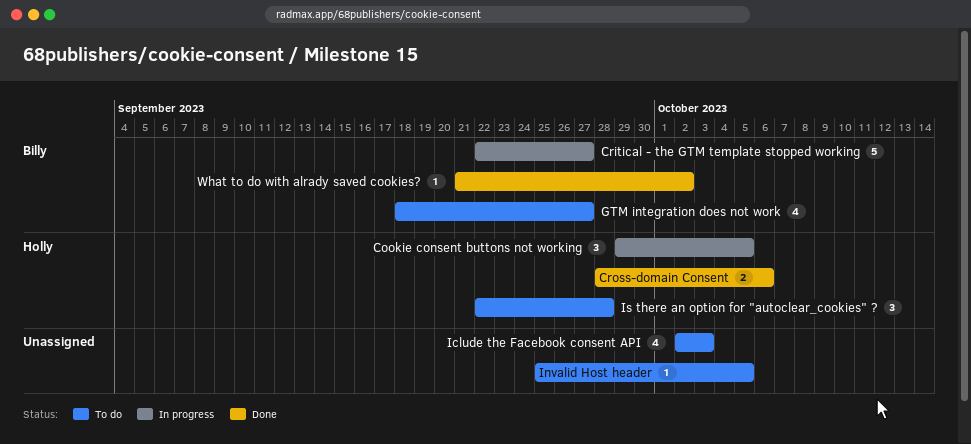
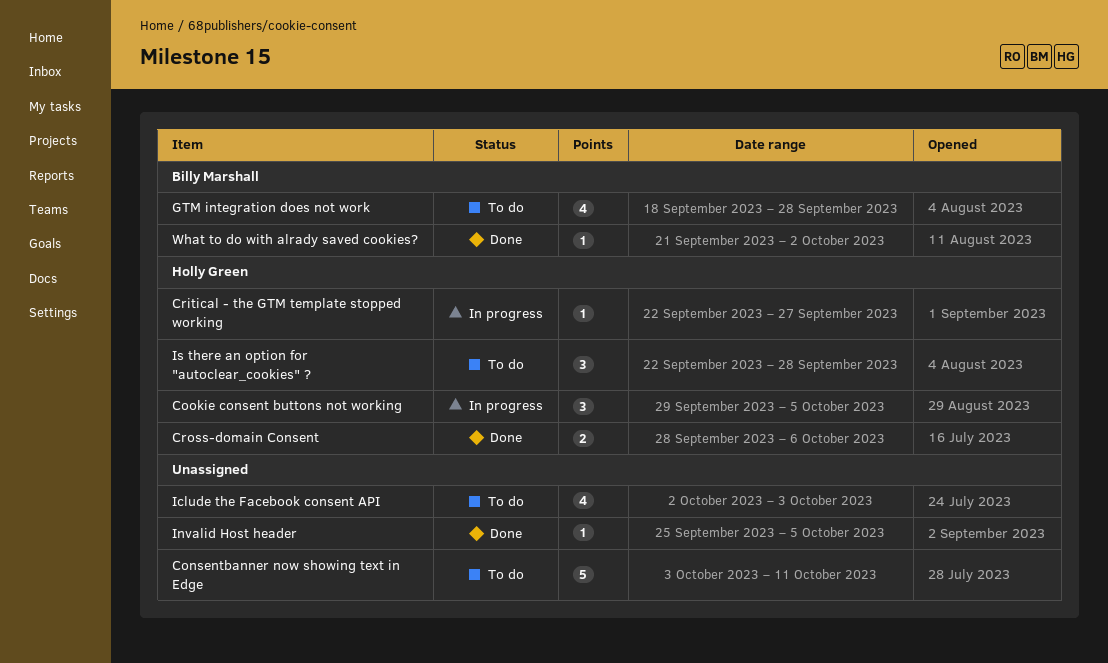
Consentbanner now showing text in Edge: none -> present
Critical - the GTM template stopped working, owner: Billy Marshall -> Holly Green
Critical - the GTM template stopped working, estimate: 5 -> 1
GTM integration does not work, due: Sep 27 -> Sep 28
Invalid Host header, status: To do -> Done

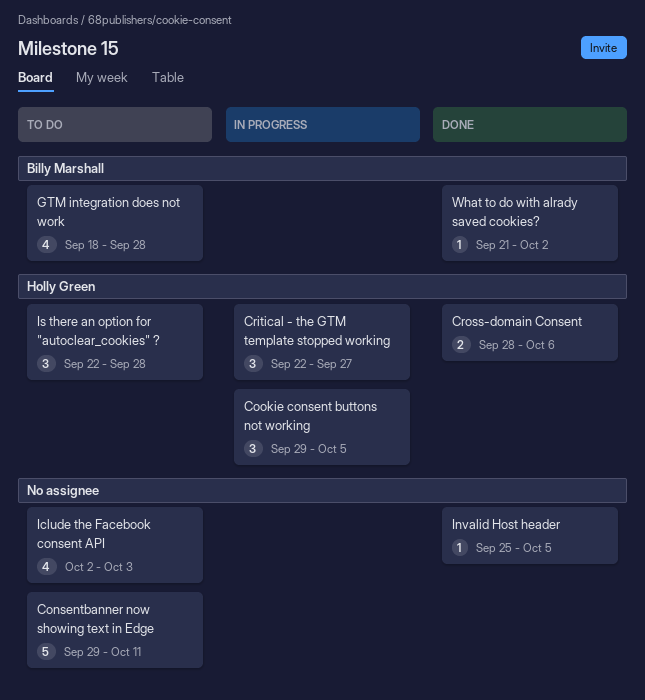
Consentbanner now showing text in Edge, start: Oct 3 -> Sep 29
Critical - the GTM template stopped working, estimate: 1 -> 3

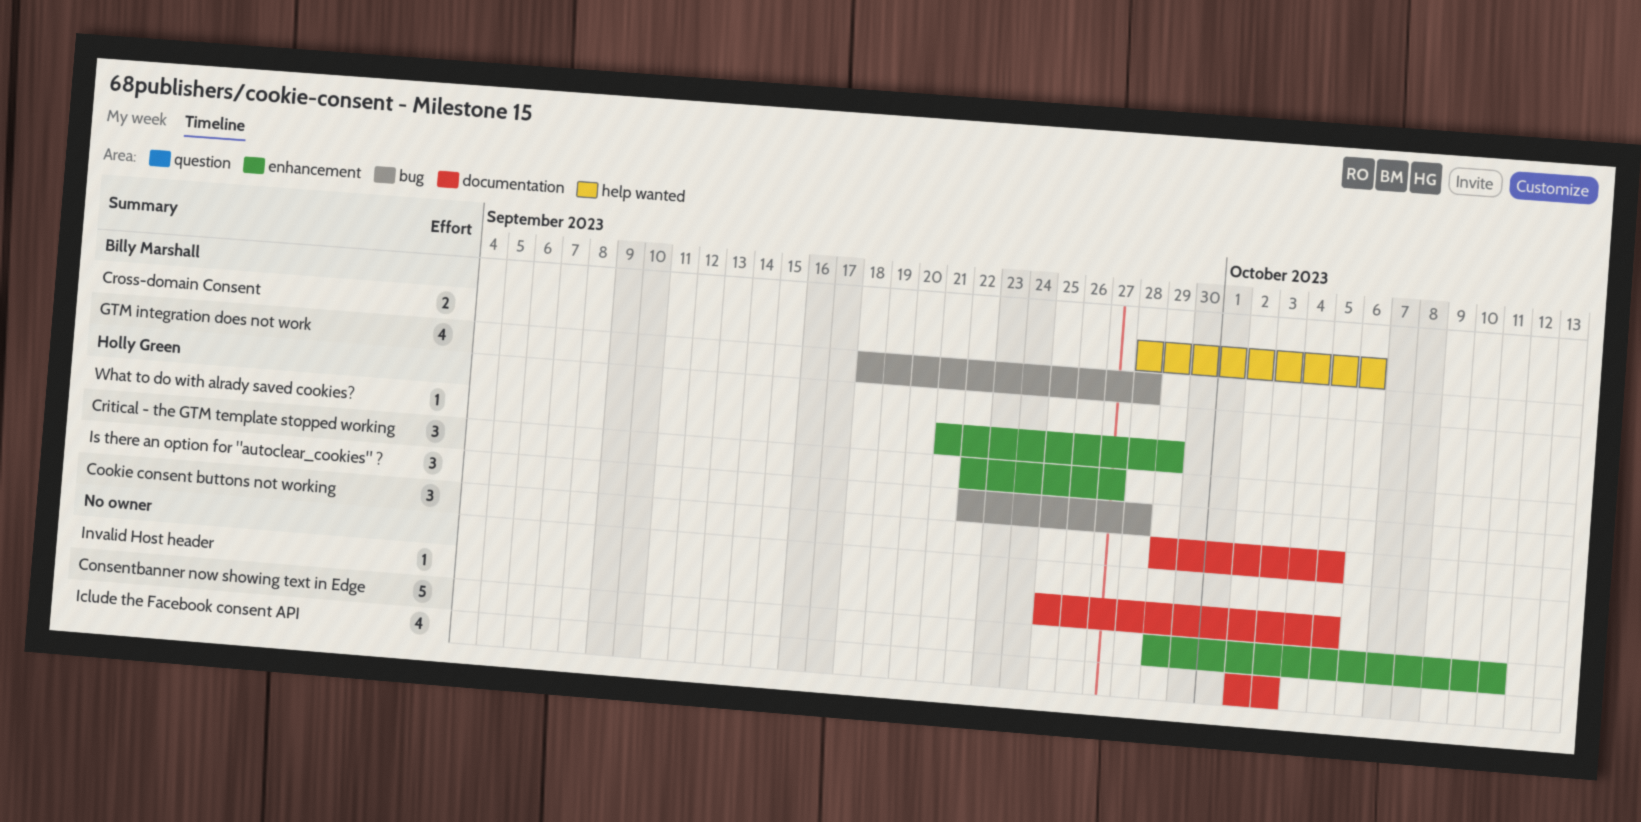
Cross-domain Consent, owner: Holly Green -> Billy Marshall
What to do with alrady saved cookies?, owner: Billy Marshall -> Holly Green
What to do with alrady saved cookies?, due: Oct 2 -> Sep 29

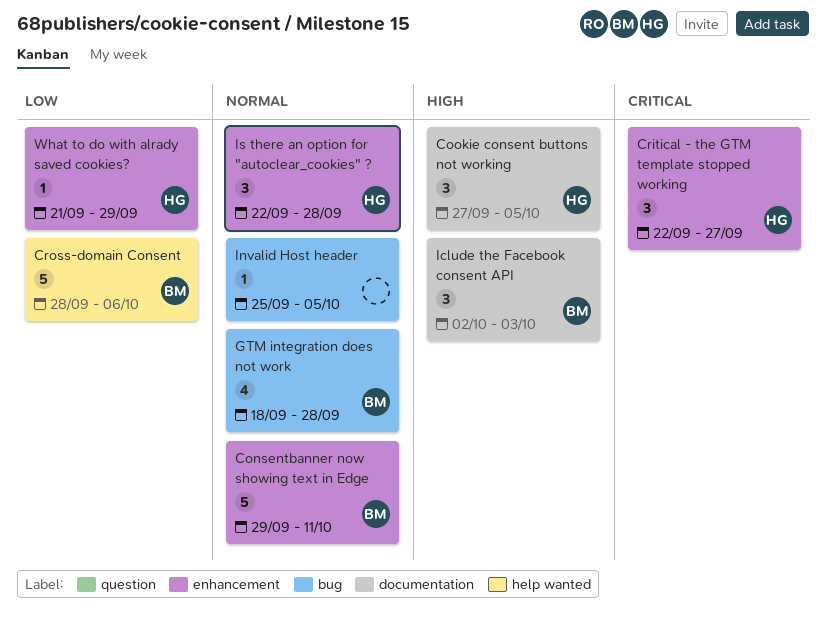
Consentbanner now showing text in Edge, owner: none -> Billy Marshall
Cookie consent buttons not working, start: Sep 29 -> Sep 27
Cross-domain Consent, estimate: 2 -> 5
Iclude the Facebook consent API, owner: none -> Billy Marshall
Iclude the Facebook consent API, estimate: 4 -> 3
Invalid Host header, label: documentation -> bug
Is there an option for "autoclear_cookies" ?, label: bug -> enhancement

